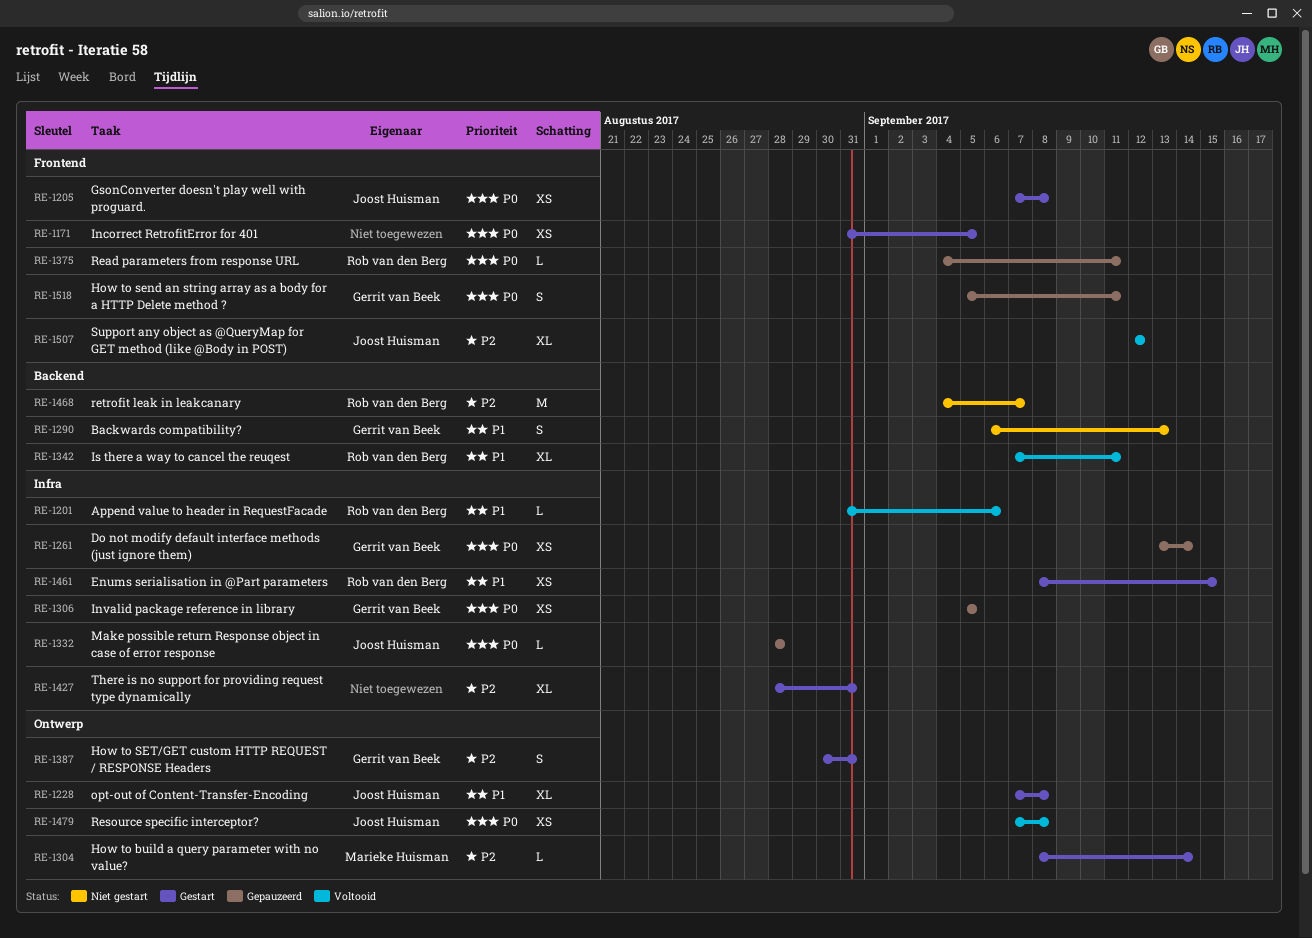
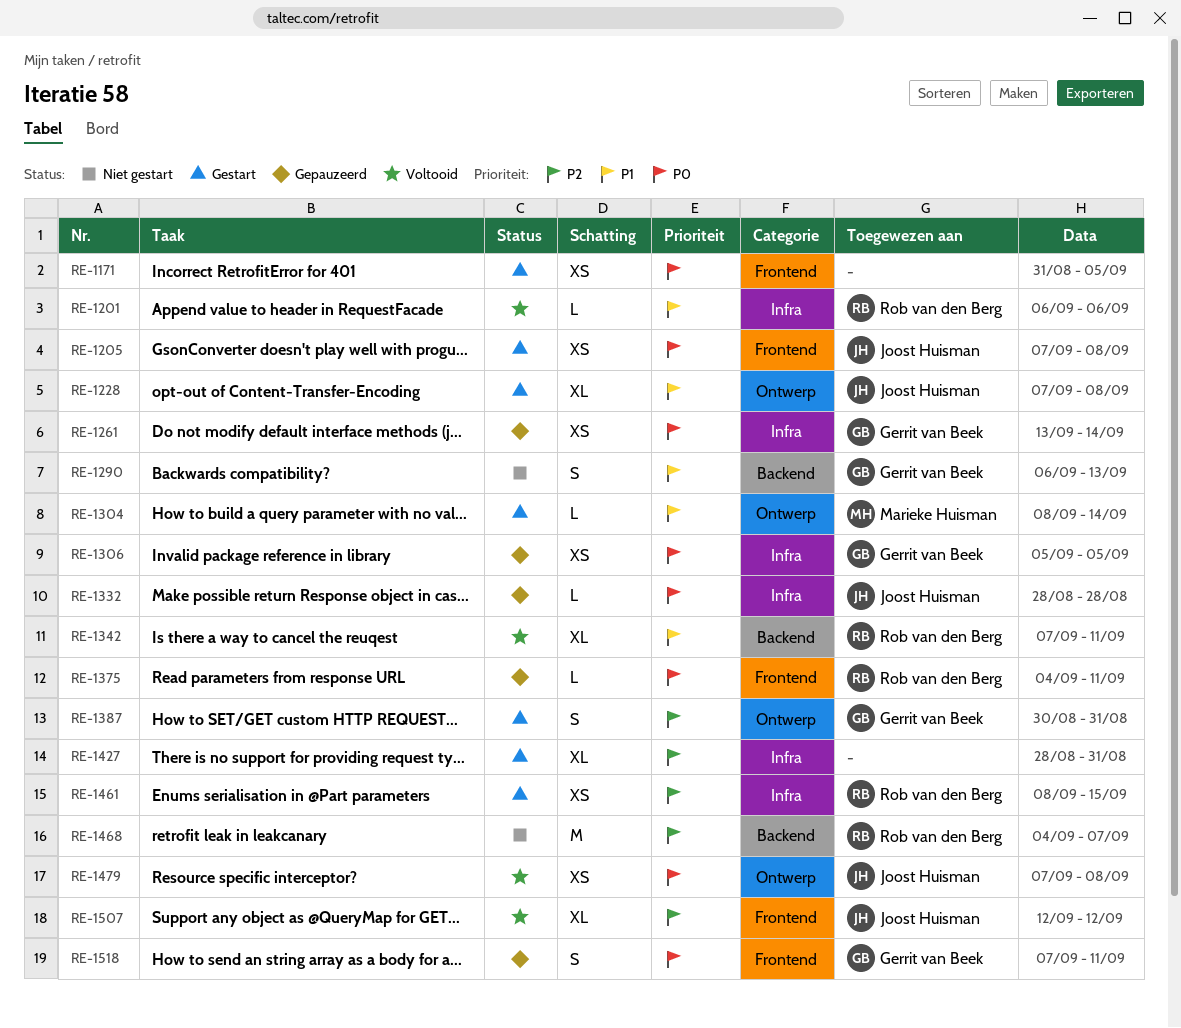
RE-1201, start: Aug 31 -> Sep 6
RE-1304, priority: P2 -> P1
RE-1461, priority: P1 -> P2
RE-1518, start: Sep 5 -> Sep 7

